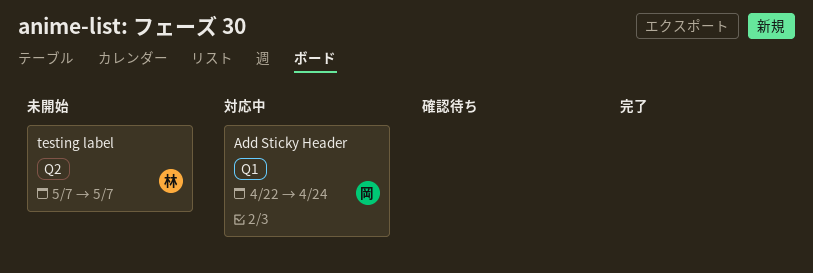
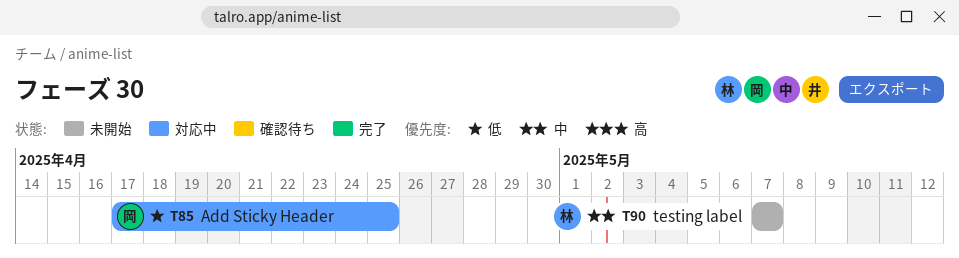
Add Sticky Header, start: Apr 22 -> Apr 17
Add Sticky Header, due: Apr 24 -> Apr 25

